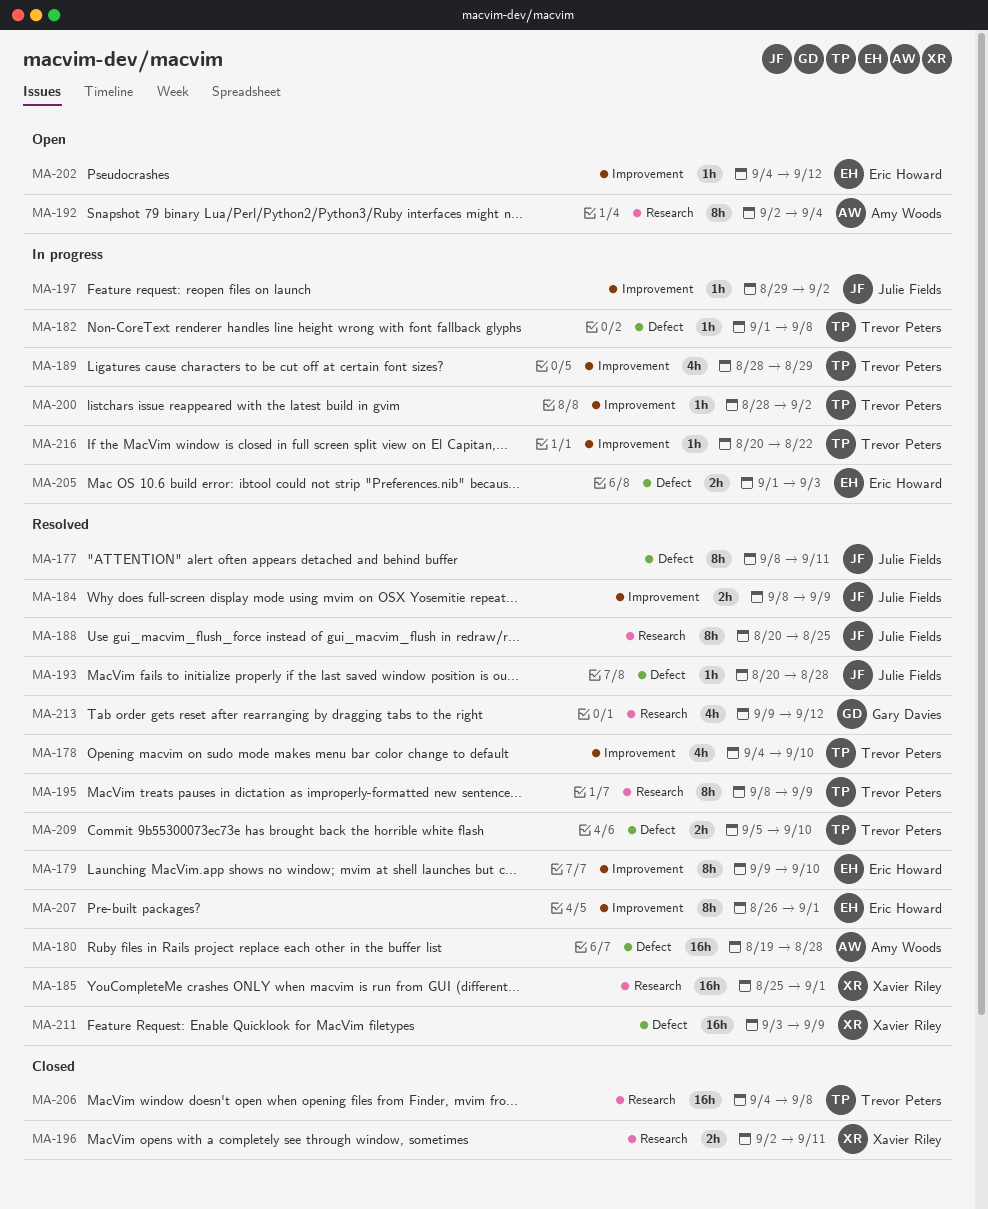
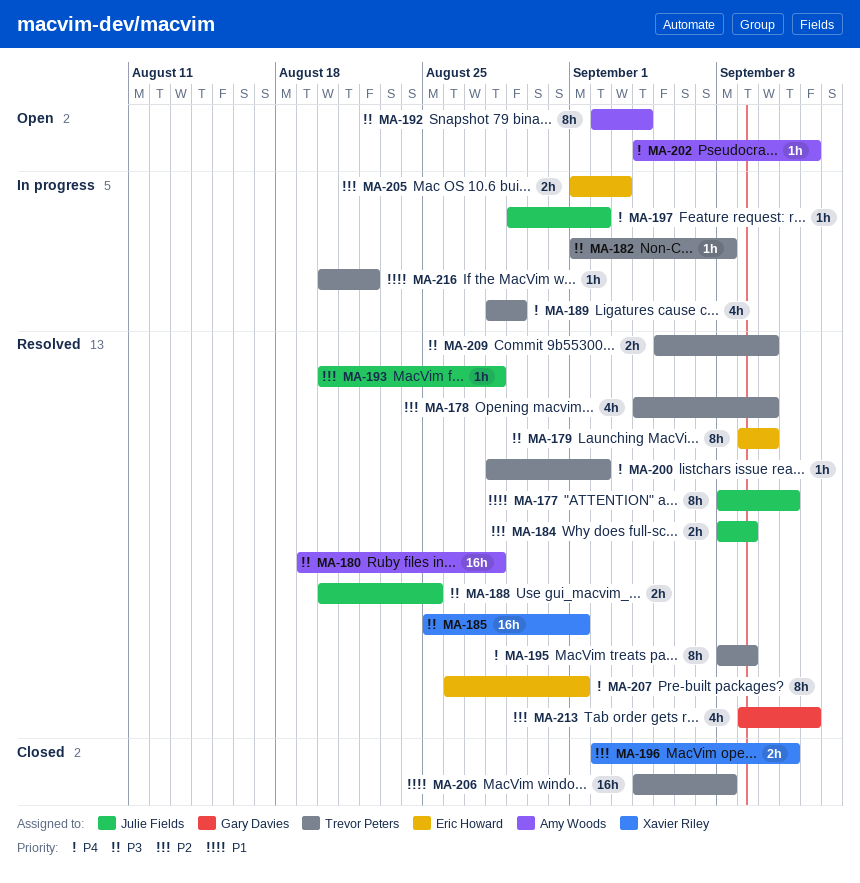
MA-188, estimate: 8h -> 2h
MA-200, status: In progress -> Resolved
MA-202, owner: Eric Howard -> Amy Woods
MA-211: present -> none

